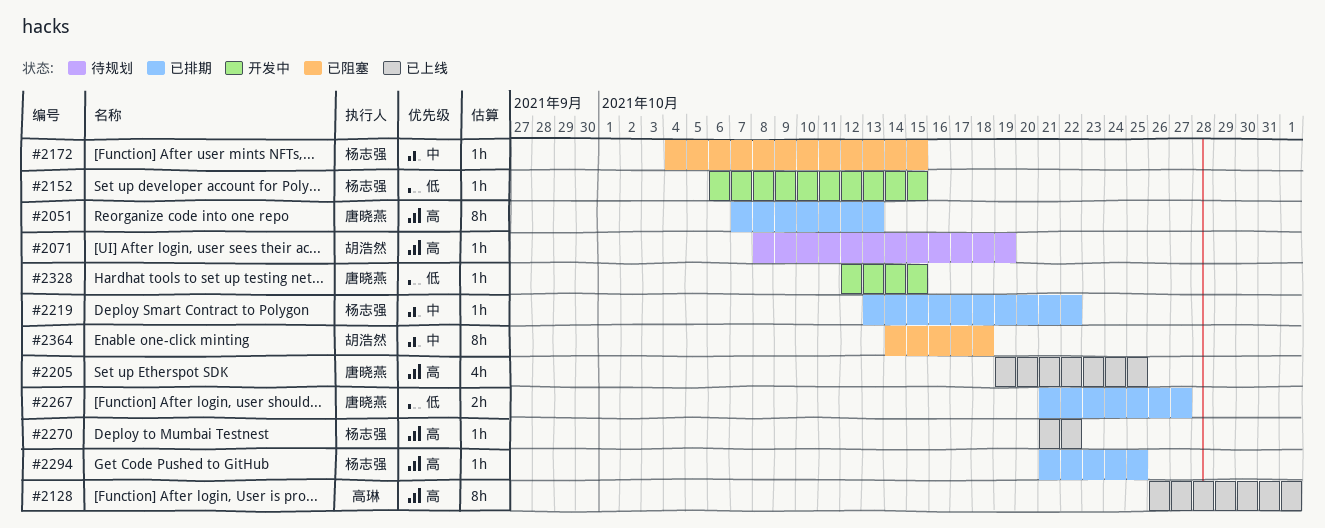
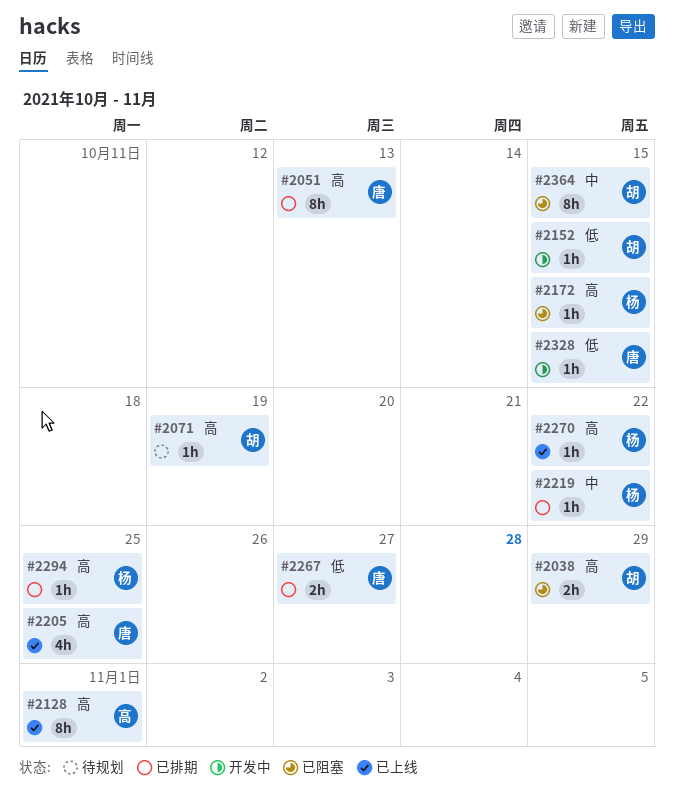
#2038: none -> present
#2152, owner: 杨志强 -> 胡浩然
#2172, priority: 中 -> 高
#2364, due: Oct 18 -> Oct 15

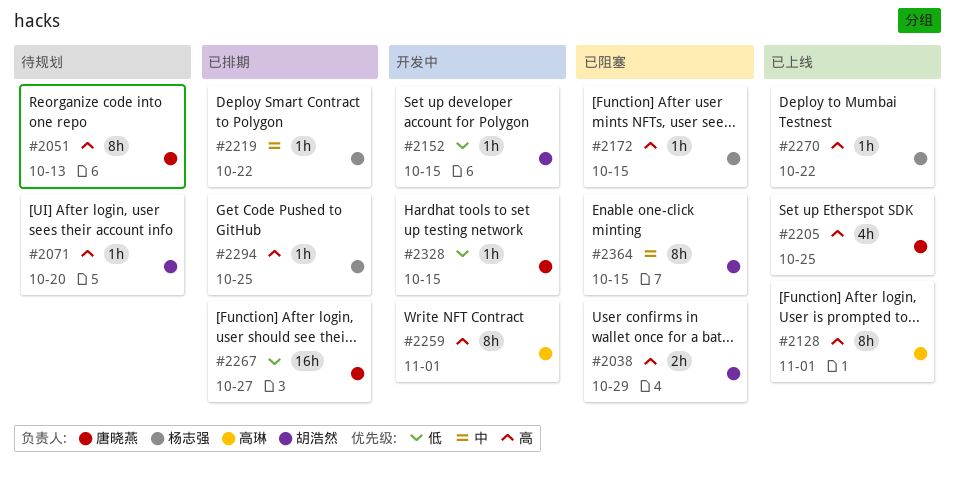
#2051, status: 已排期 -> 待规划
#2071, due: Oct 19 -> Oct 20
#2259: none -> present
#2267, estimate: 2h -> 16h

